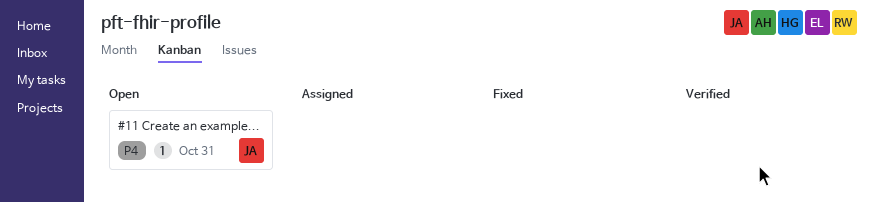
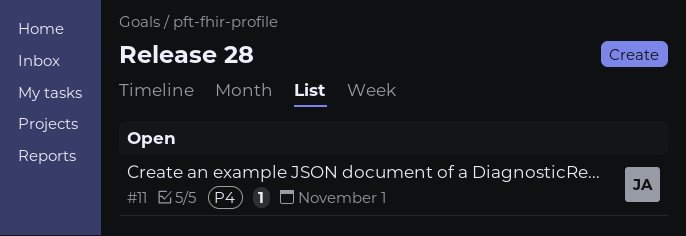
#11, due: Oct 31 -> Nov 1

